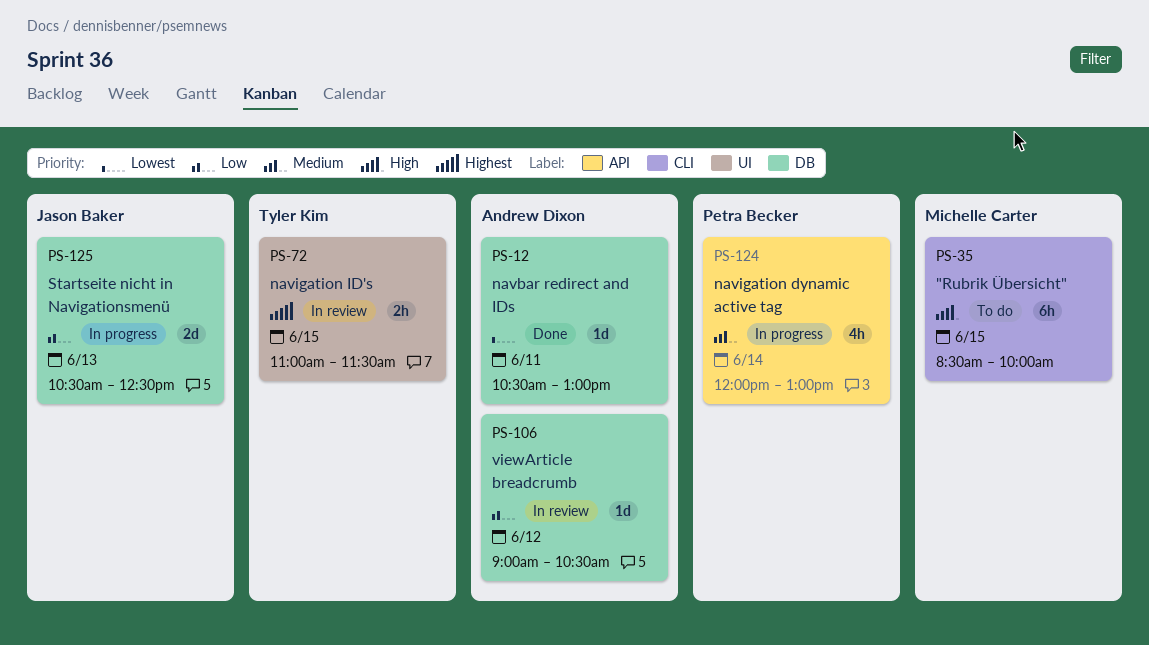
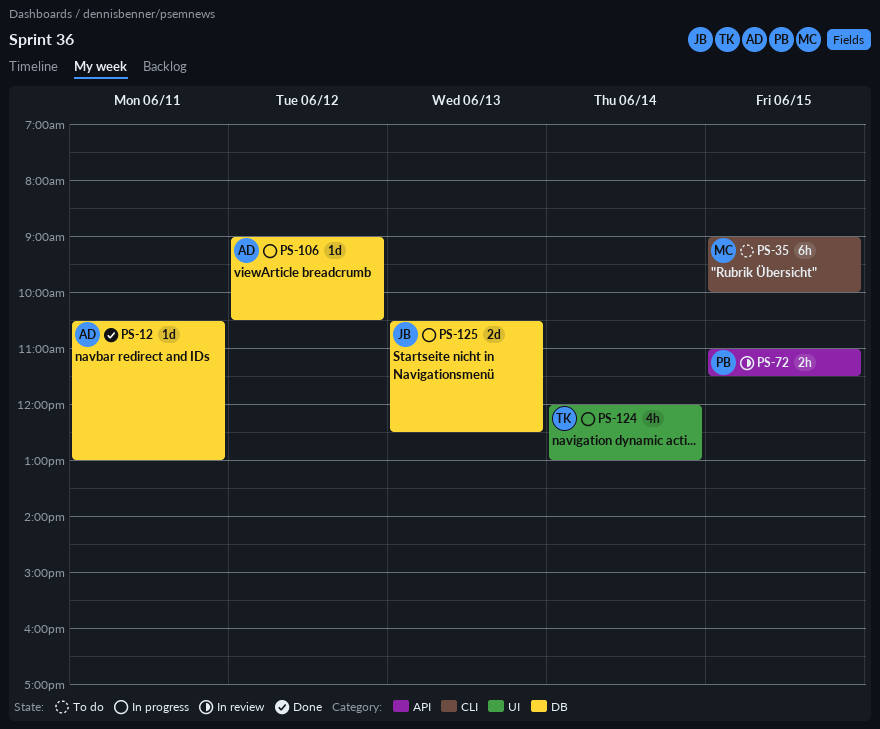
PS-35, begins: 08:30 -> 09:00
PS-72, owner: Tyler Kim -> Petra Becker
PS-72, label: UI -> API
PS-106, status: In review -> In progress
PS-124, owner: Petra Becker -> Tyler Kim
PS-124, label: API -> UI

